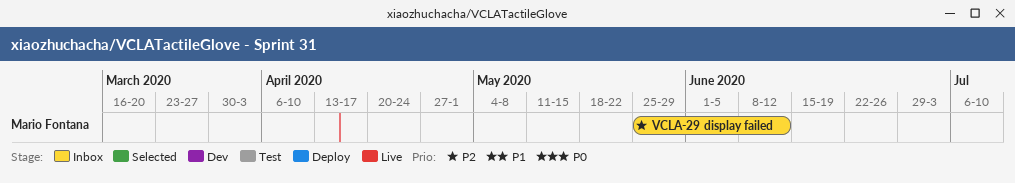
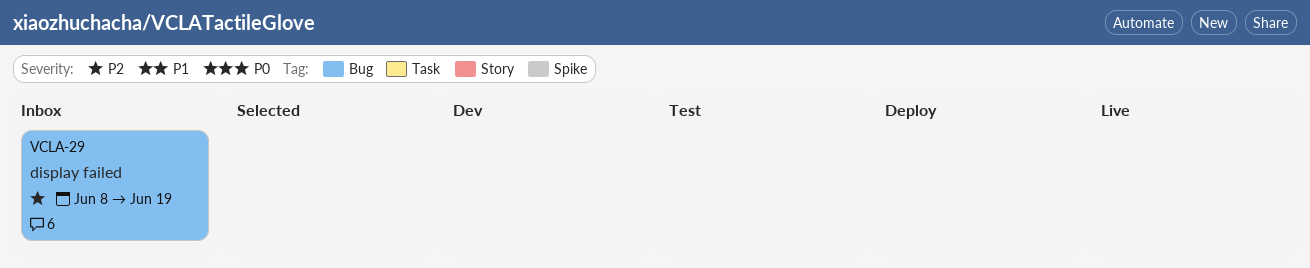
VCLA-29, start: May 25 -> Jun 8
VCLA-29, due: Jun 12 -> Jun 19

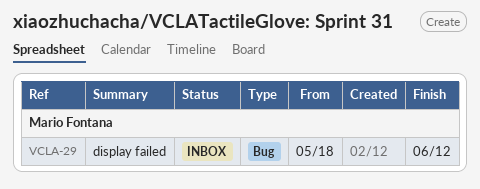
VCLA-29, start: Jun 8 -> May 18
VCLA-29, due: Jun 19 -> Jun 12

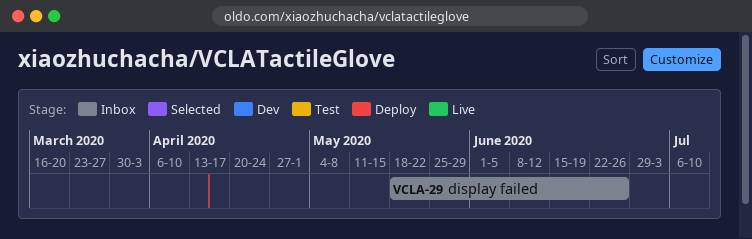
VCLA-29, due: Jun 12 -> Jun 26

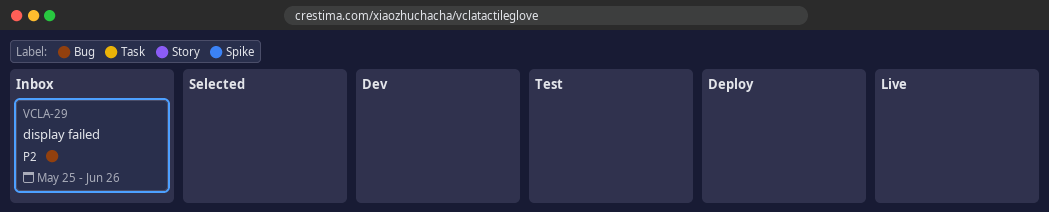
VCLA-29, start: May 18 -> May 25

